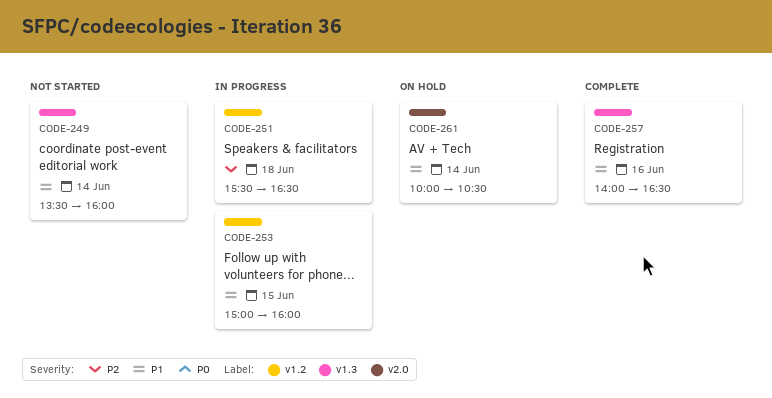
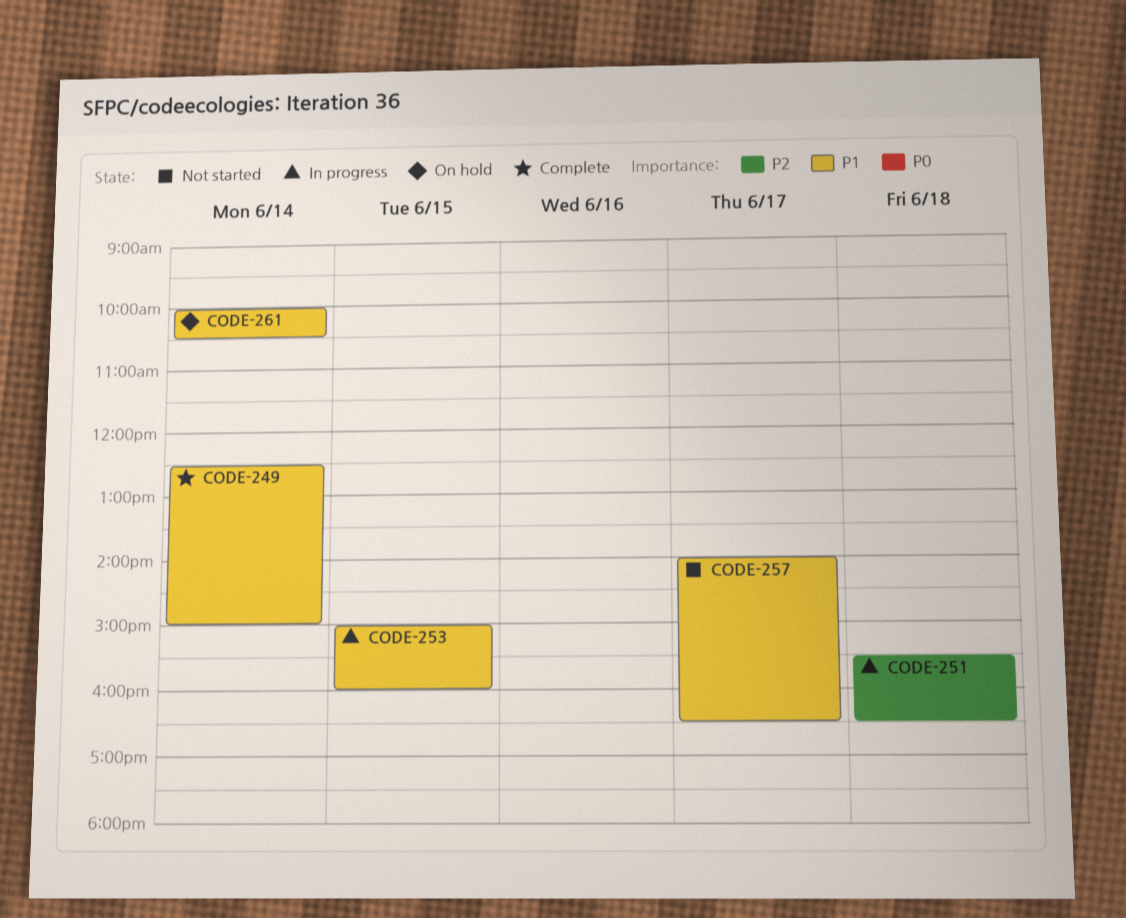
CODE-249, status: Not started -> Complete
CODE-249, begins: 13:30 -> 12:30
CODE-249, ends: 16:00 -> 15:00
CODE-257, status: Complete -> Not started
CODE-257, day: Jun 16 -> Jun 17

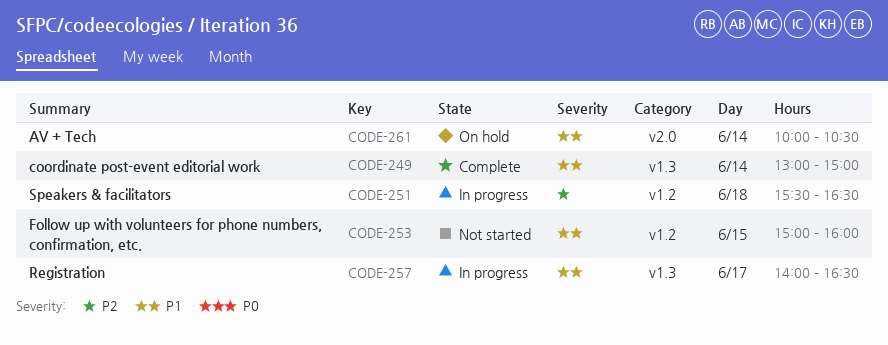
CODE-249, begins: 12:30 -> 13:00
CODE-253, status: In progress -> Not started
CODE-257, status: Not started -> In progress

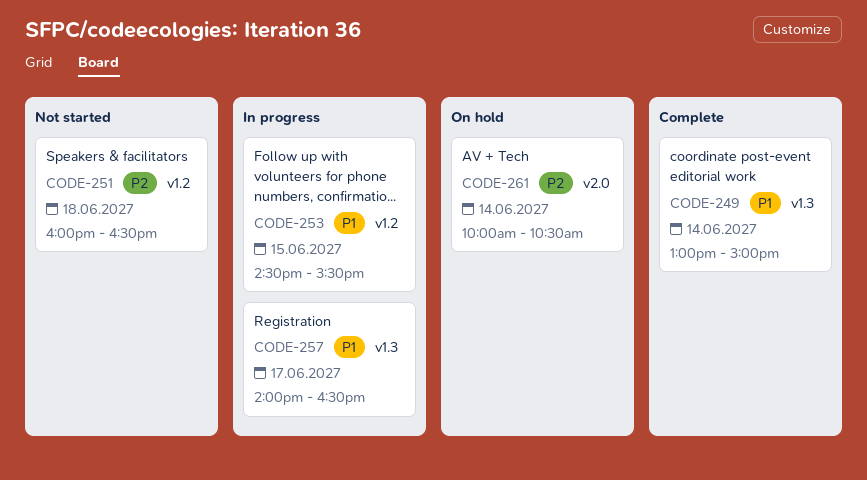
CODE-251, status: In progress -> Not started
CODE-251, begins: 15:30 -> 16:00
CODE-253, status: Not started -> In progress
CODE-253, begins: 15:00 -> 14:30
CODE-253, ends: 16:00 -> 15:30
CODE-261, priority: P1 -> P2

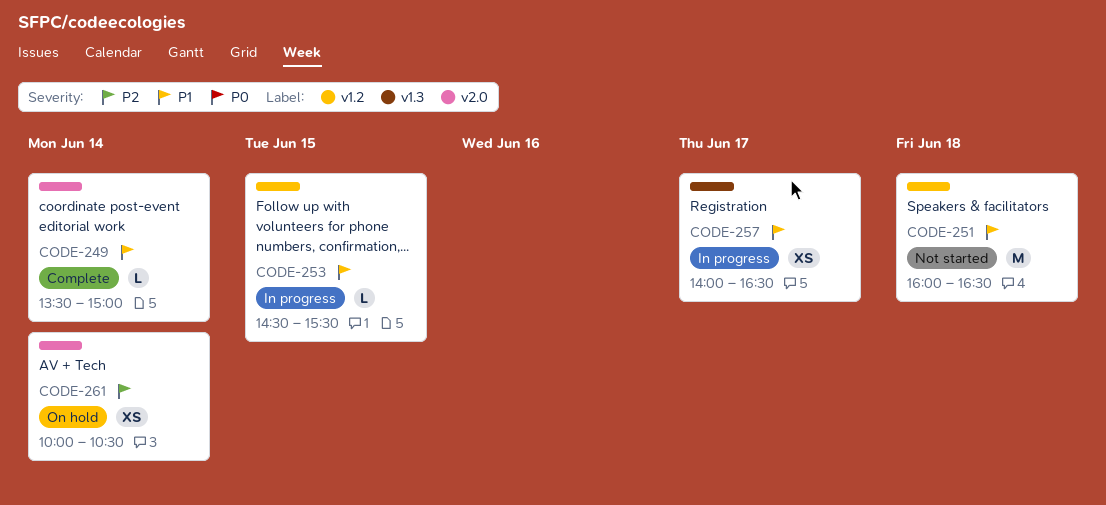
CODE-249, label: v1.3 -> v2.0
CODE-249, begins: 13:00 -> 13:30
CODE-251, priority: P2 -> P1

